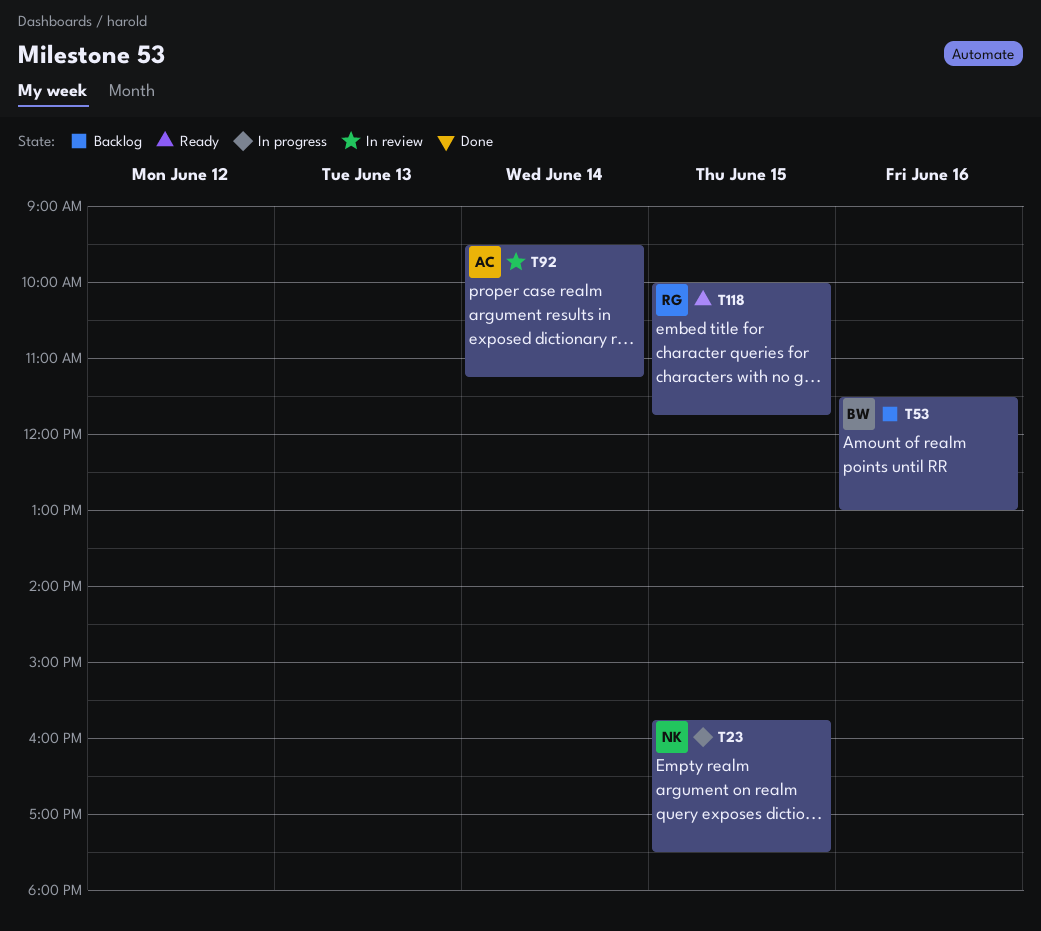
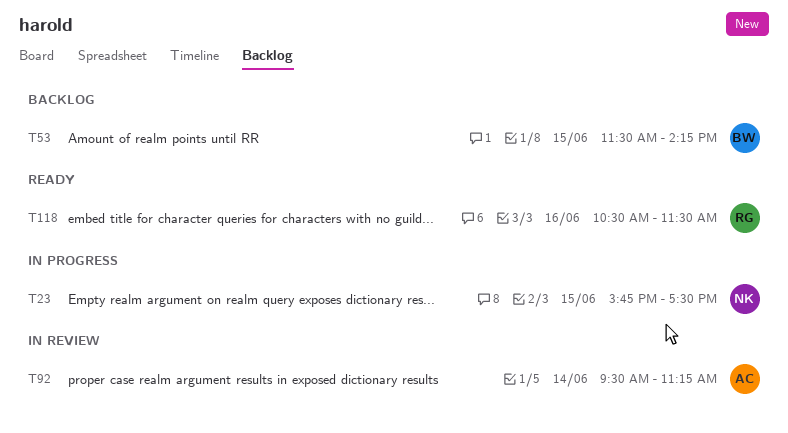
T53, day: Jun 16 -> Jun 15
T53, ends: 13:00 -> 14:15
T118, day: Jun 15 -> Jun 16
T118, begins: 10:00 -> 10:30
T118, ends: 11:45 -> 11:30

